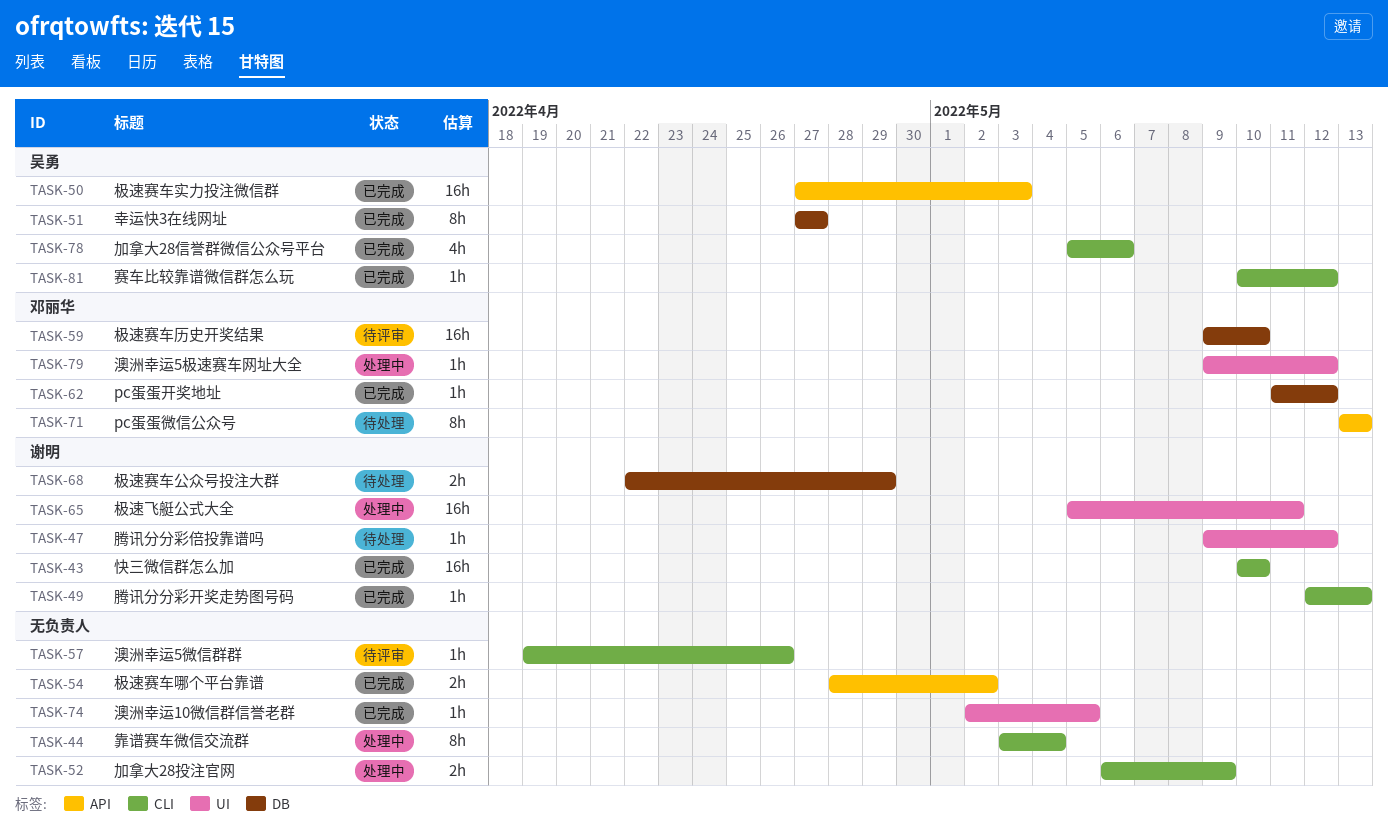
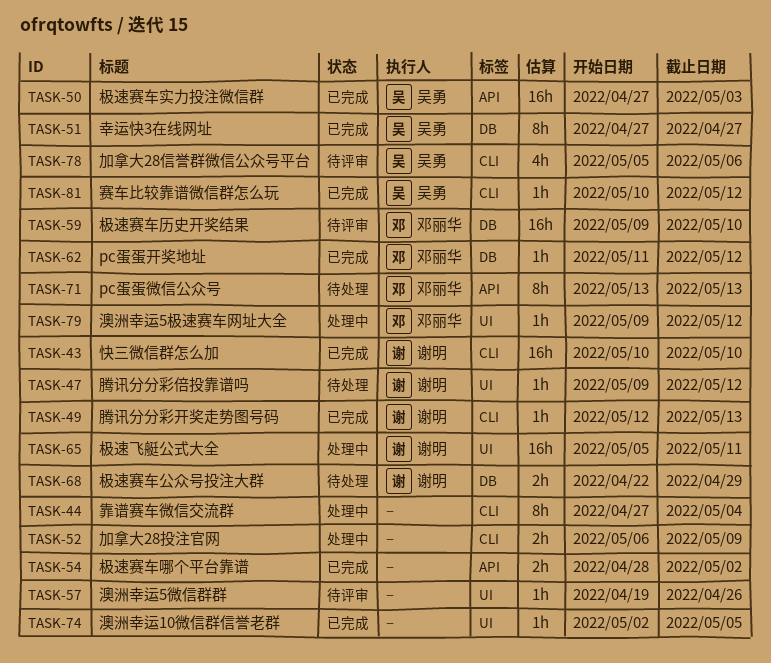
TASK-44, start: May 3 -> Apr 27
TASK-57, label: CLI -> UI
TASK-78, status: 已完成 -> 待评审

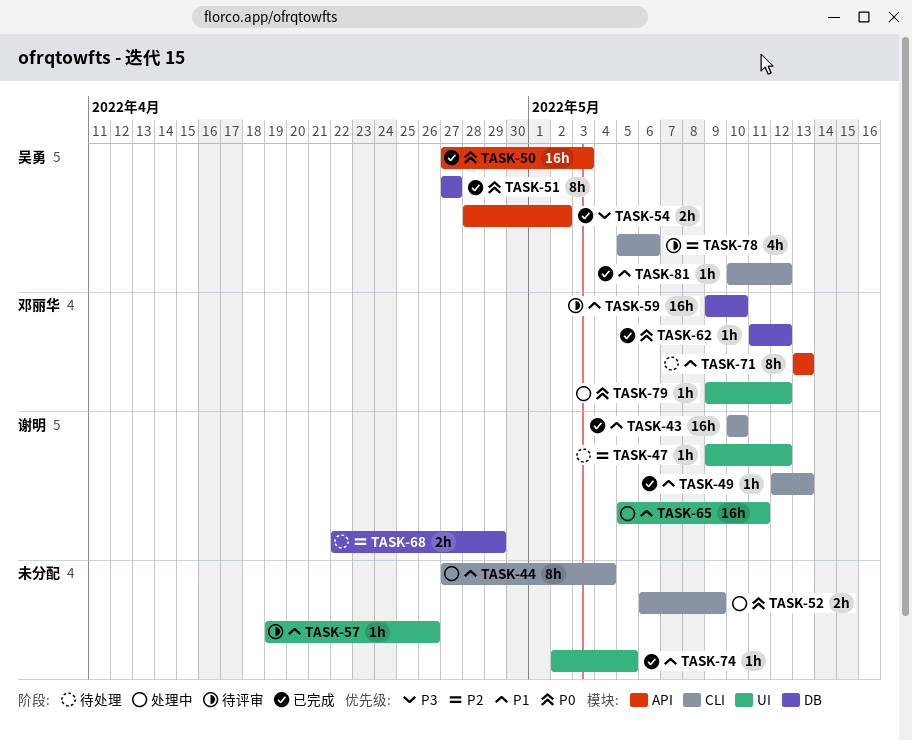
TASK-54, owner: none -> 吴勇

